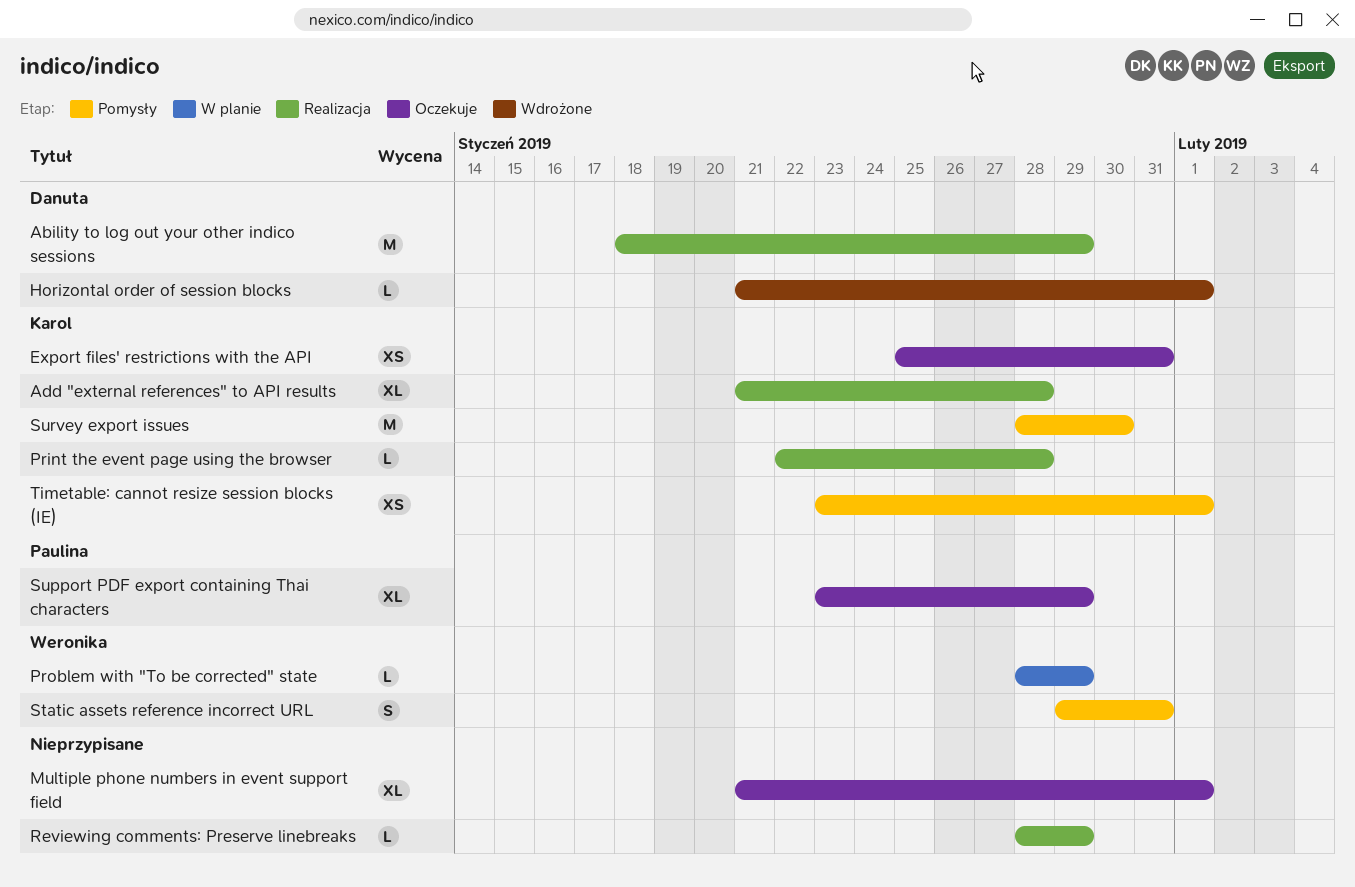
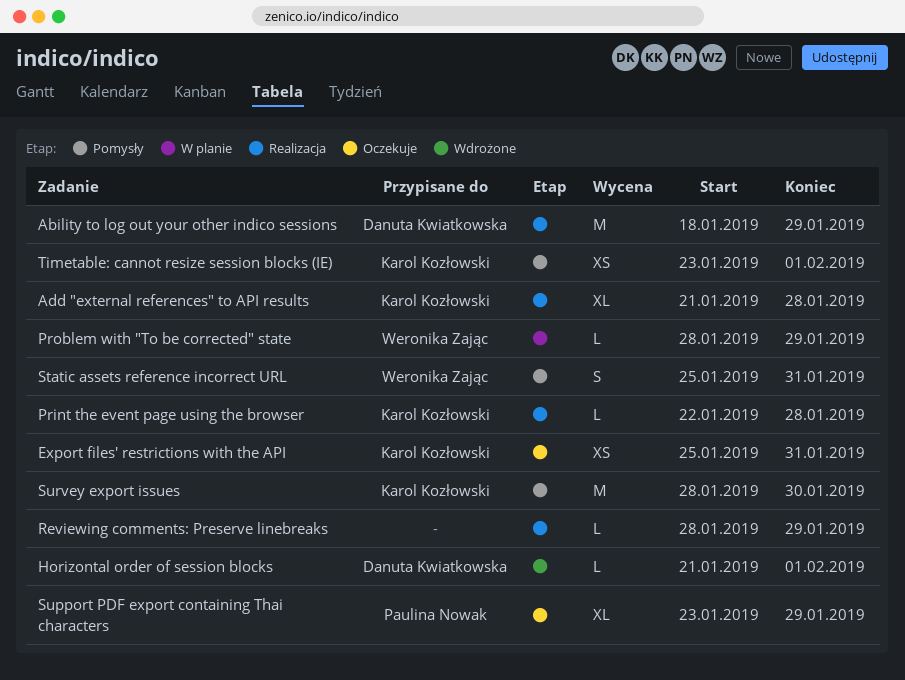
Multiple phone numbers in event support field: present -> none
Static assets reference incorrect URL, start: Jan 29 -> Jan 25

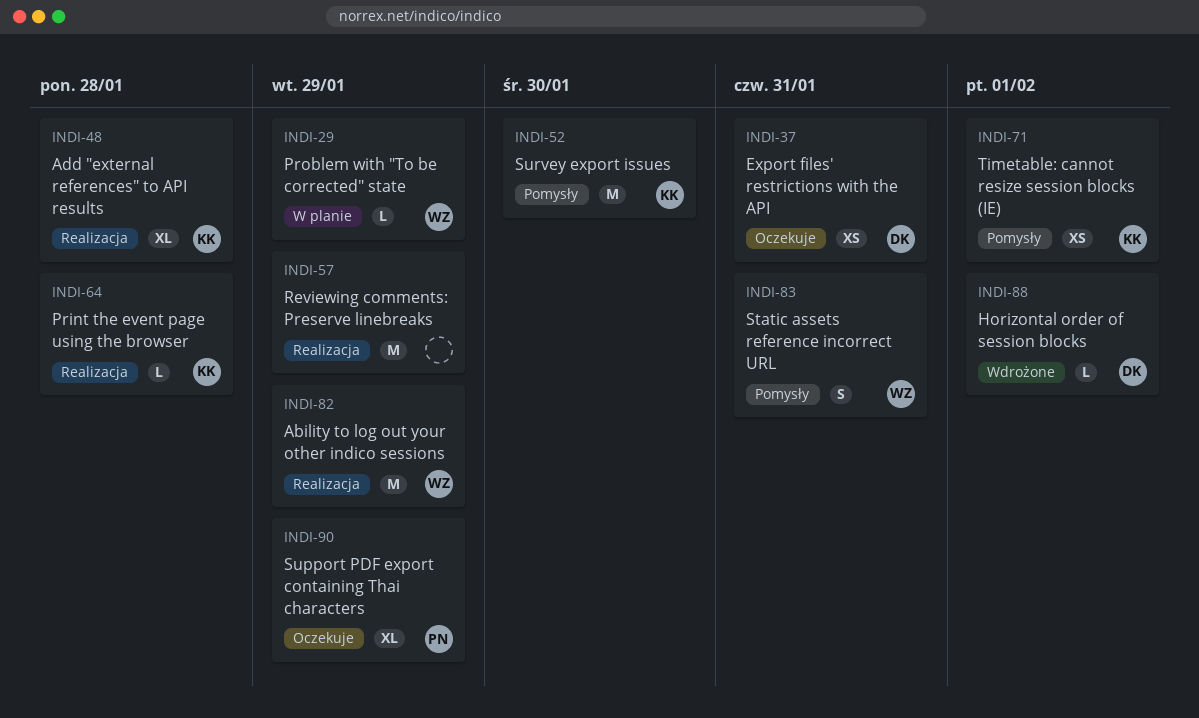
Ability to log out your other indico sessions, owner: Danuta Kwiatkowska -> Weronika Zając
Export files' restrictions with the API, owner: Karol Kozłowski -> Danuta Kwiatkowska
Reviewing comments: Preserve linebreaks, estimate: L -> M

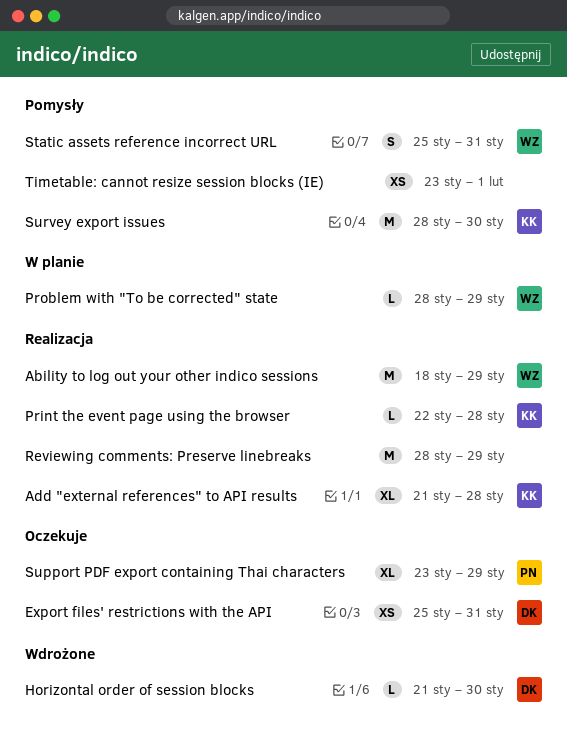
Horizontal order of session blocks, due: Feb 1 -> Jan 30
Timetable: cannot resize session blocks (IE), owner: KK -> none

